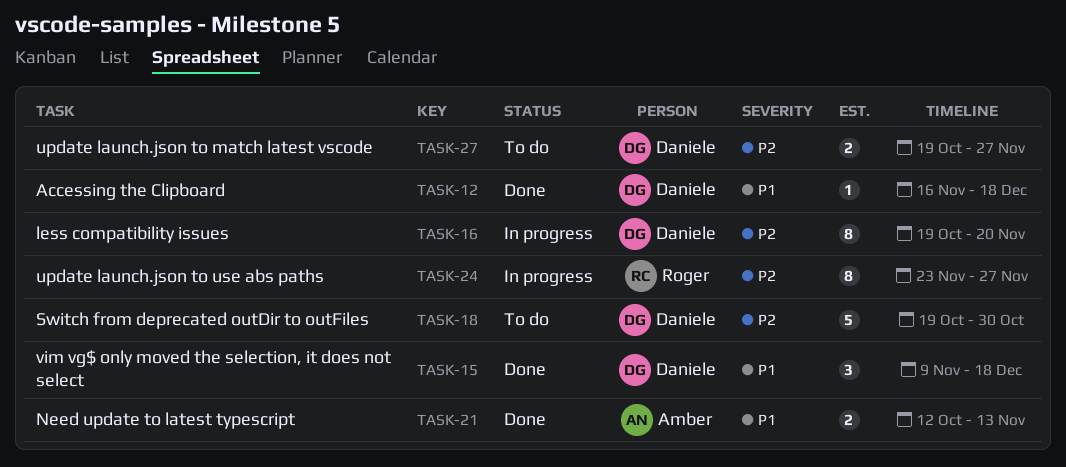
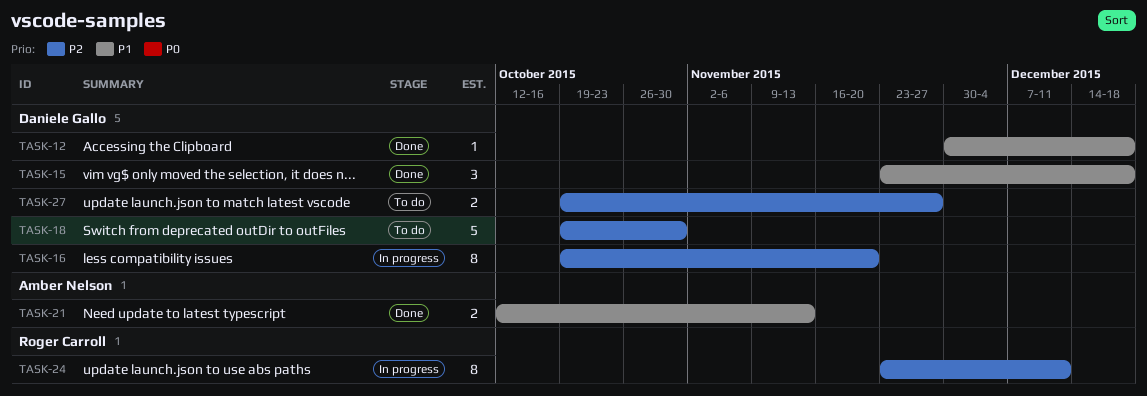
TASK-12, start: Nov 16 -> Nov 30
TASK-15, start: Nov 9 -> Nov 23
TASK-24, due: Nov 27 -> Dec 11

